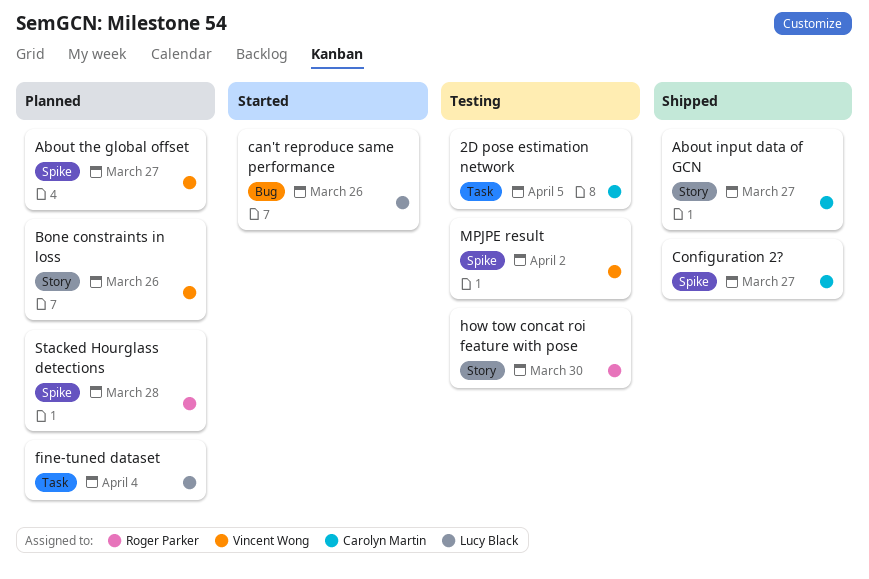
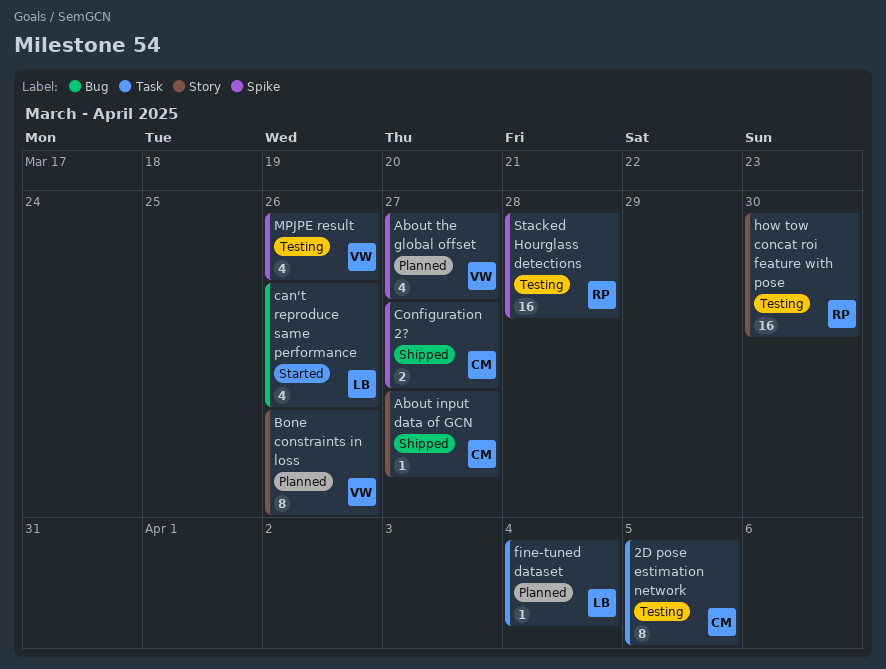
MPJPE result, due: Apr 2 -> Mar 26
Stacked Hourglass detections, status: Planned -> Testing

